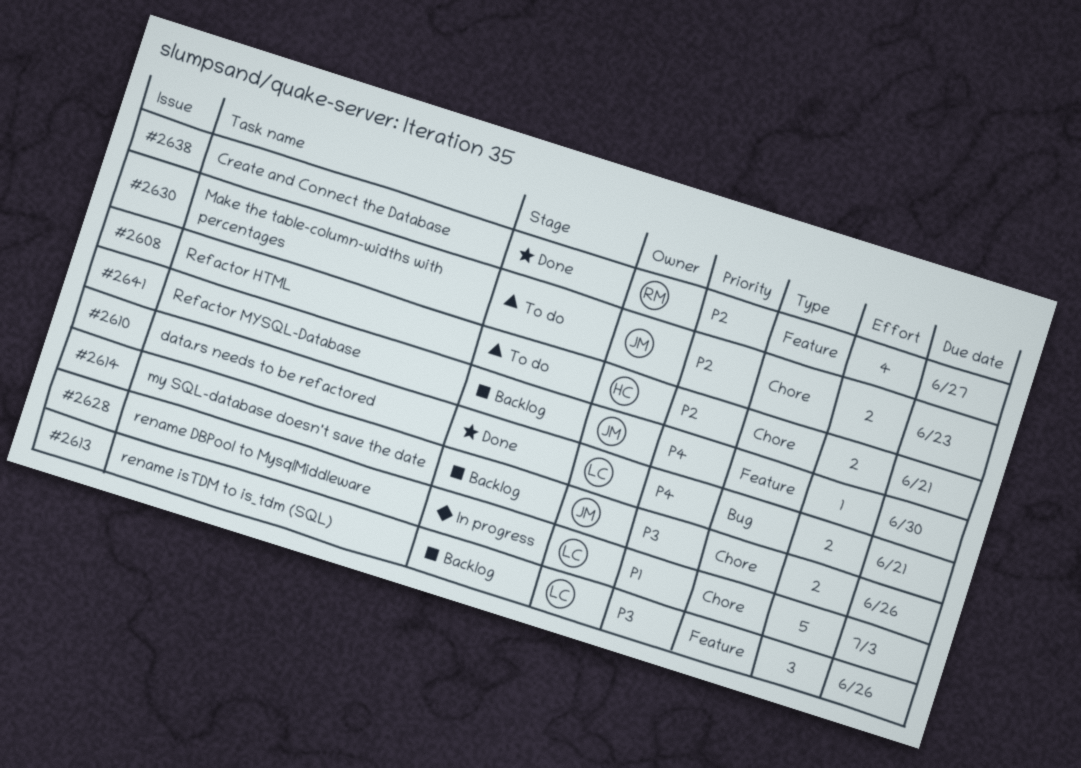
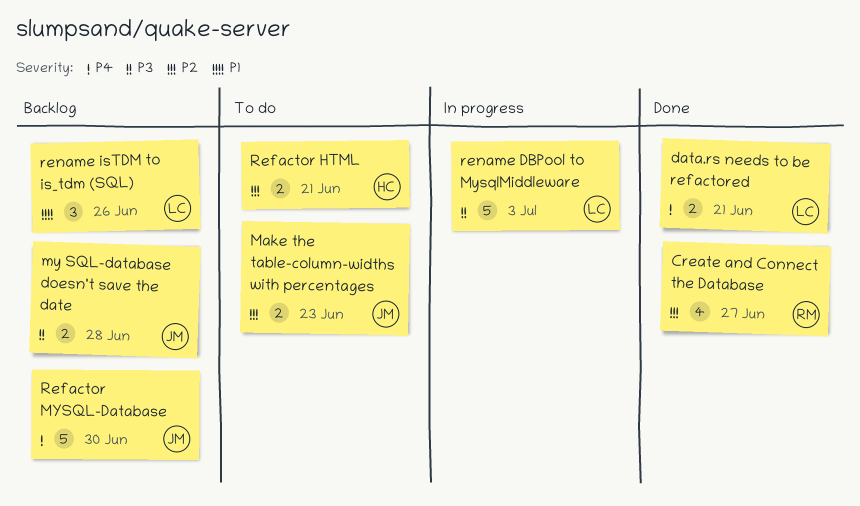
my SQL-database doesn't save the date, due: Jun 26 -> Jun 28
Refactor MYSQL-Database, estimate: 1 -> 5
rename DBPool to MysqlMiddleware, priority: P1 -> P3
rename isTDM to is_tdm (SQL), priority: P3 -> P1

